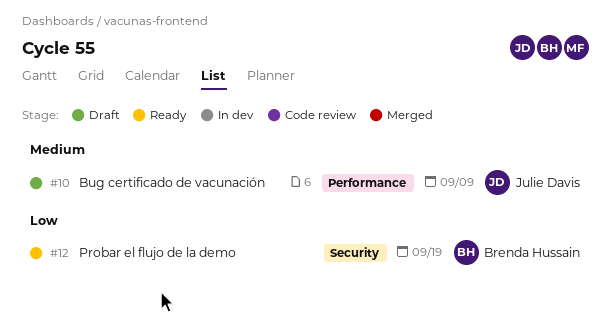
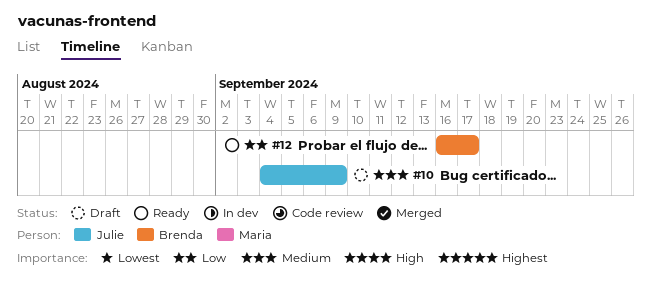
#12, due: Sep 19 -> Sep 17

